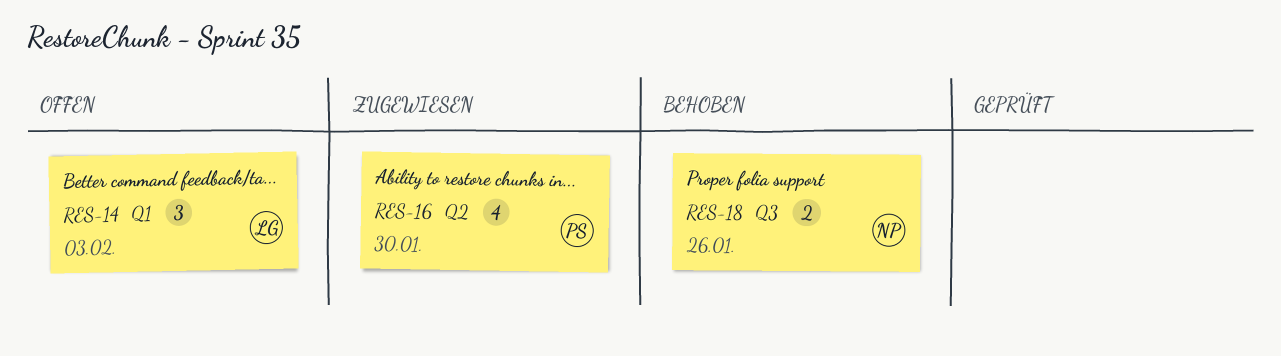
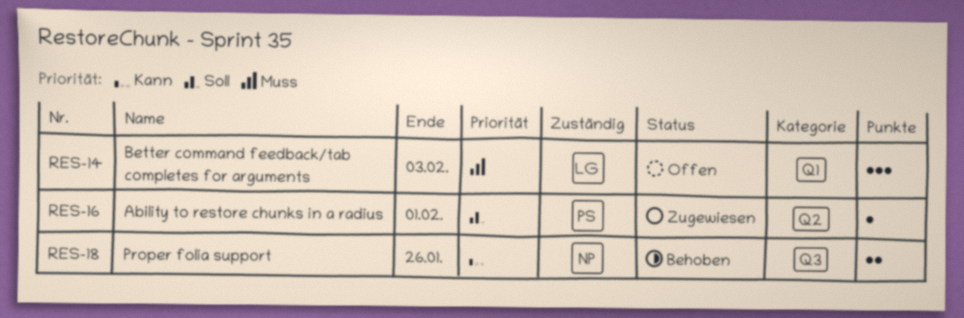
RES-16, estimate: 4 -> 1
RES-16, due: Jan 30 -> Feb 1

